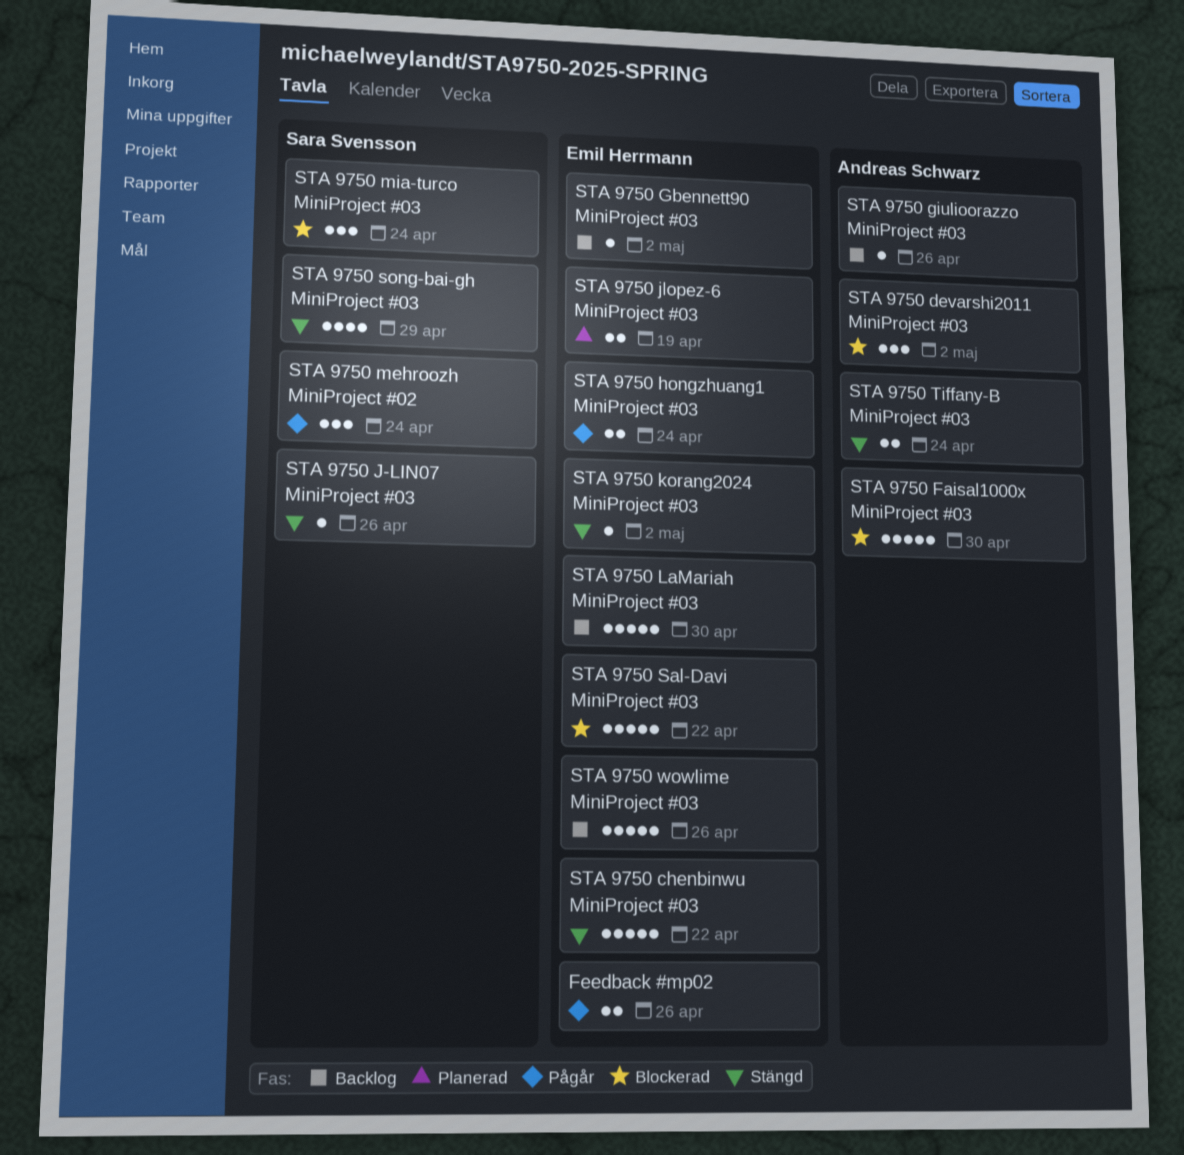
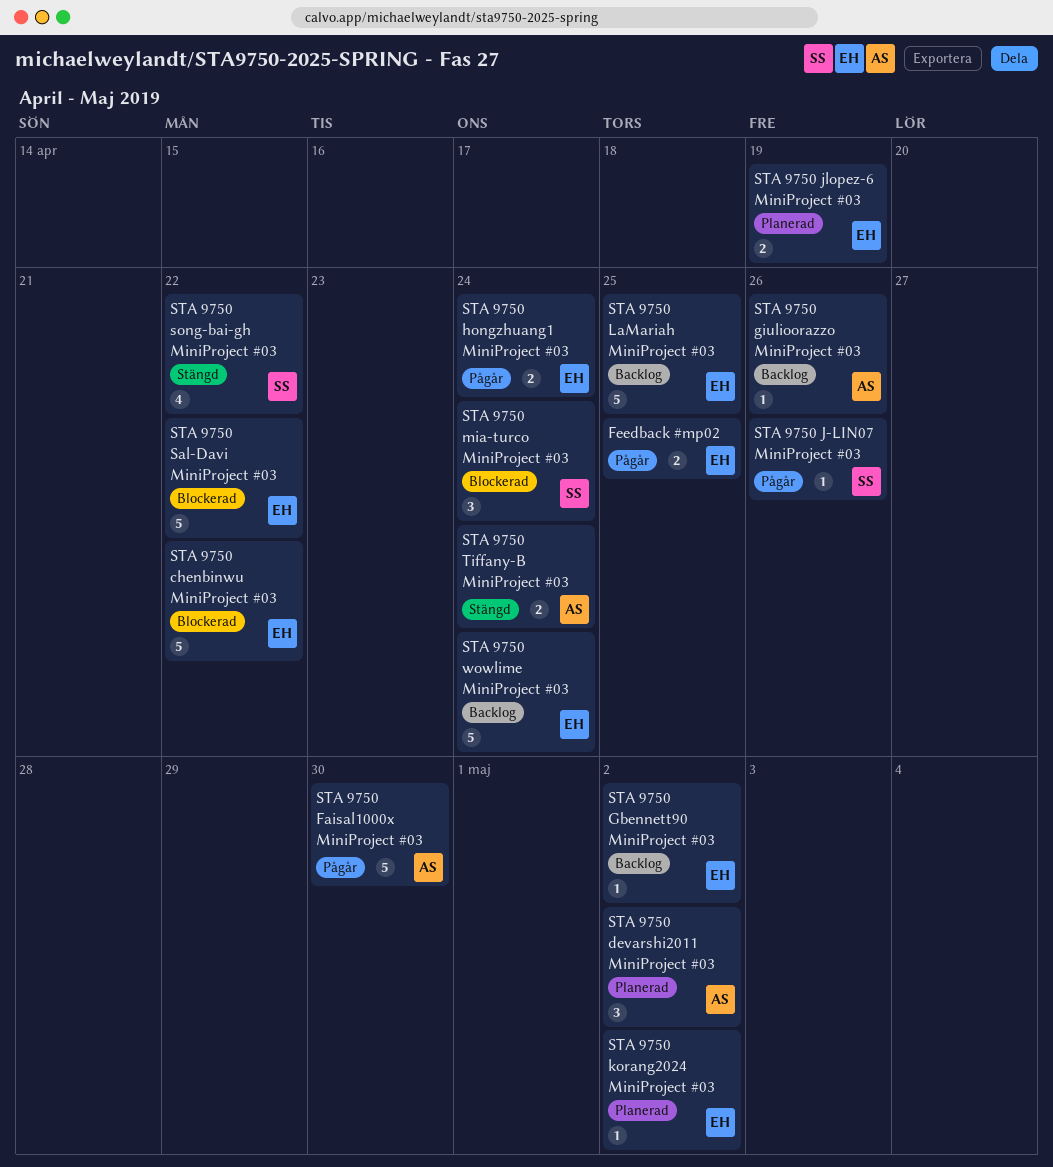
Feedback #mp02, due: Apr 26 -> Apr 25
STA 9750 chenbinwu MiniProject #03, status: Stängd -> Blockerad
STA 9750 devarshi2011 MiniProject #03, status: Blockerad -> Planerad
STA 9750 Faisal1000x MiniProject #03, status: Blockerad -> Pågår
STA 9750 J-LIN07 MiniProject #03, status: Stängd -> Pågår
STA 9750 korang2024 MiniProject #03, status: Stängd -> Planerad
STA 9750 LaMariah MiniProject #03, due: Apr 30 -> Apr 25
STA 9750 mehroozh MiniProject #02: present -> none
STA 9750 song-bai-gh MiniProject #03, due: Apr 29 -> Apr 22
STA 9750 wowlime MiniProject #03, due: Apr 26 -> Apr 24

